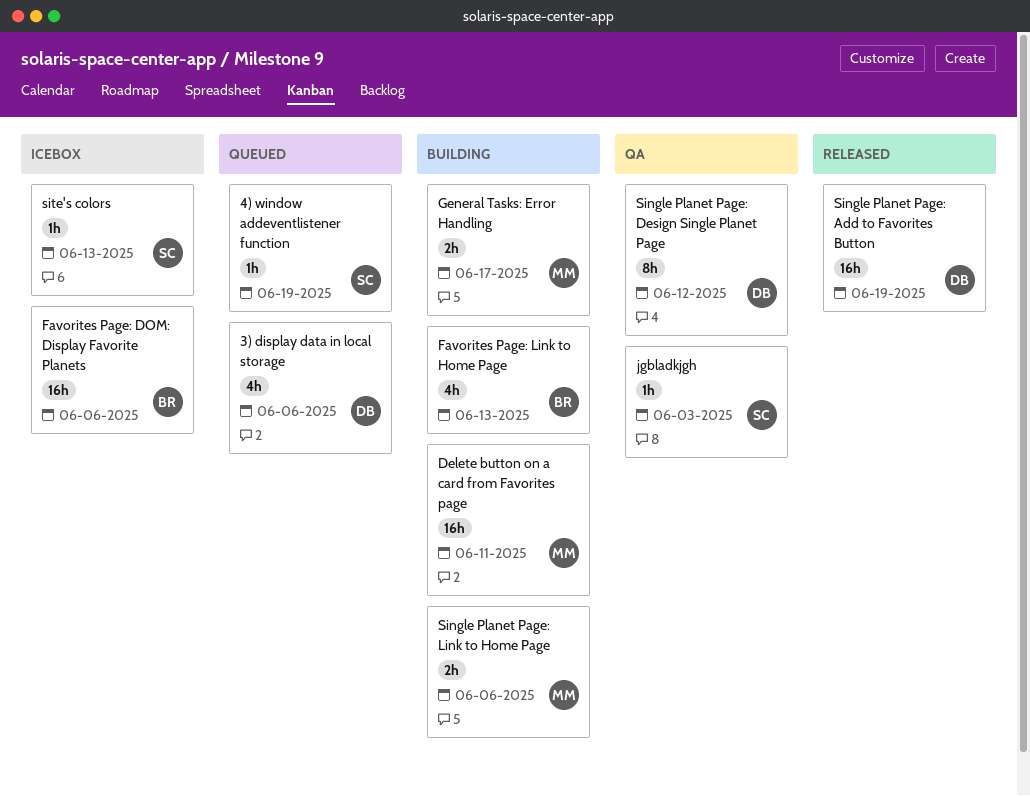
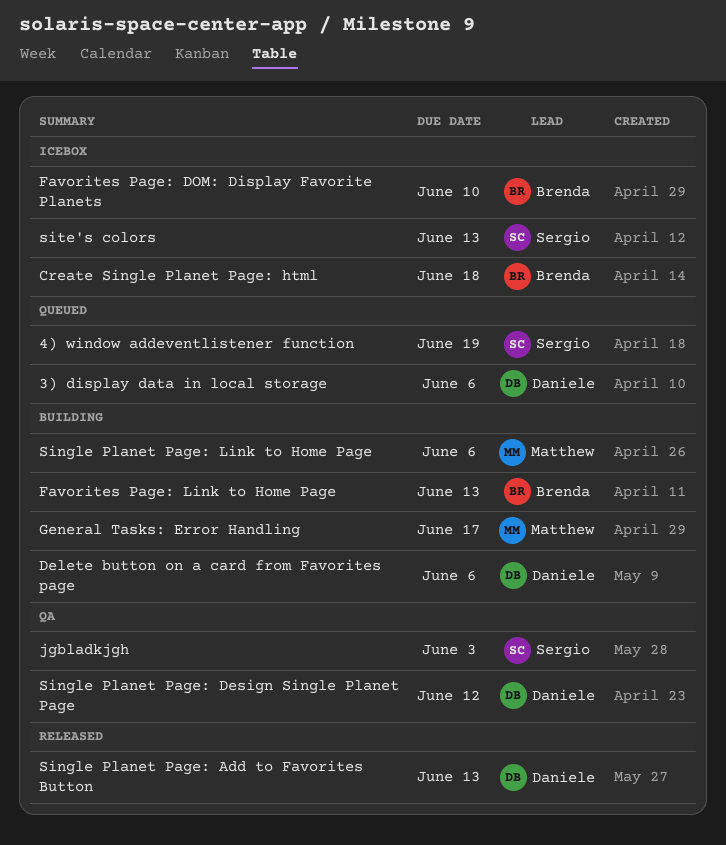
Create Single Planet Page: html: none -> present
Delete button on a card from Favorites page, owner: Matthew -> Daniele
Delete button on a card from Favorites page, due: Jun 11 -> Jun 6
Favorites Page: DOM: Display Favorite Planets, due: Jun 6 -> Jun 10
Single Planet Page: Add to Favorites Button, due: Jun 19 -> Jun 13

